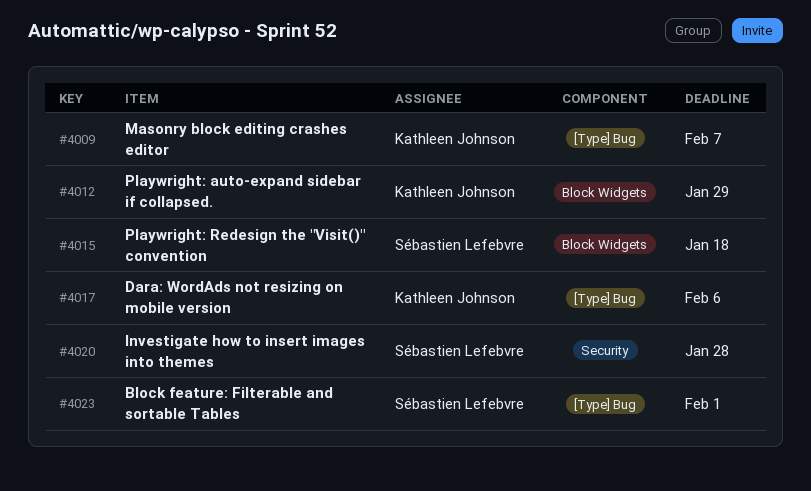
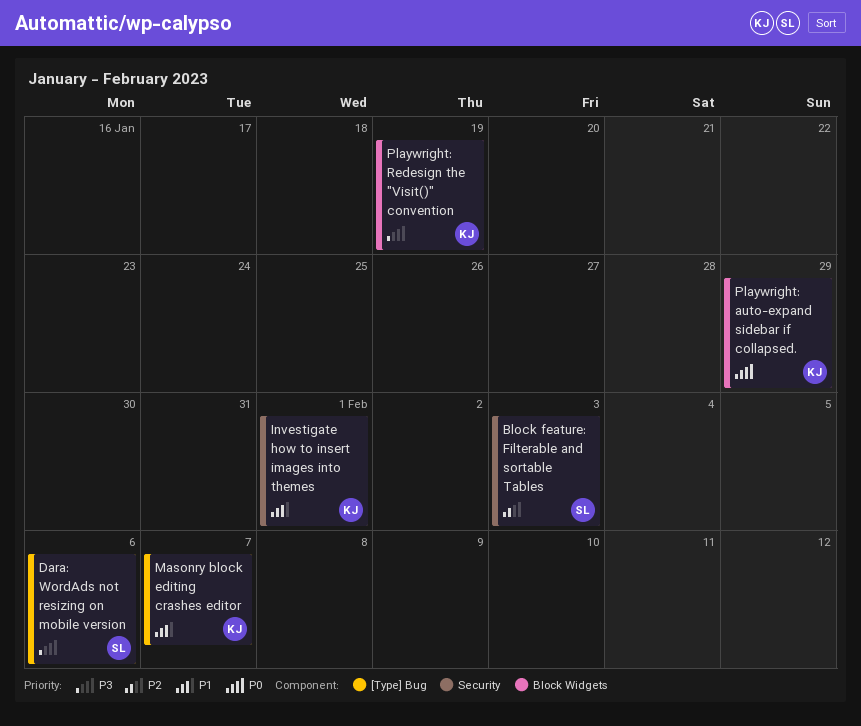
Block feature: Filterable and sortable Tables, label: [Type] Bug -> Security
Block feature: Filterable and sortable Tables, due: Feb 1 -> Feb 3
Dara: WordAds not resizing on mobile version, owner: Kathleen Johnson -> Sébastien Lefebvre
Investigate how to insert images into themes, owner: Sébastien Lefebvre -> Kathleen Johnson
Investigate how to insert images into themes, due: Jan 28 -> Feb 1
Playwright: Redesign the "Visit()" convention, owner: Sébastien Lefebvre -> Kathleen Johnson
Playwright: Redesign the "Visit()" convention, due: Jan 18 -> Jan 19

